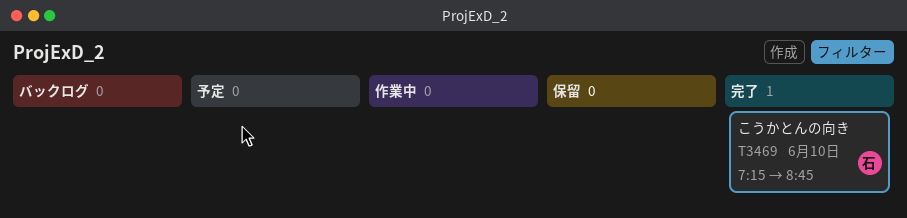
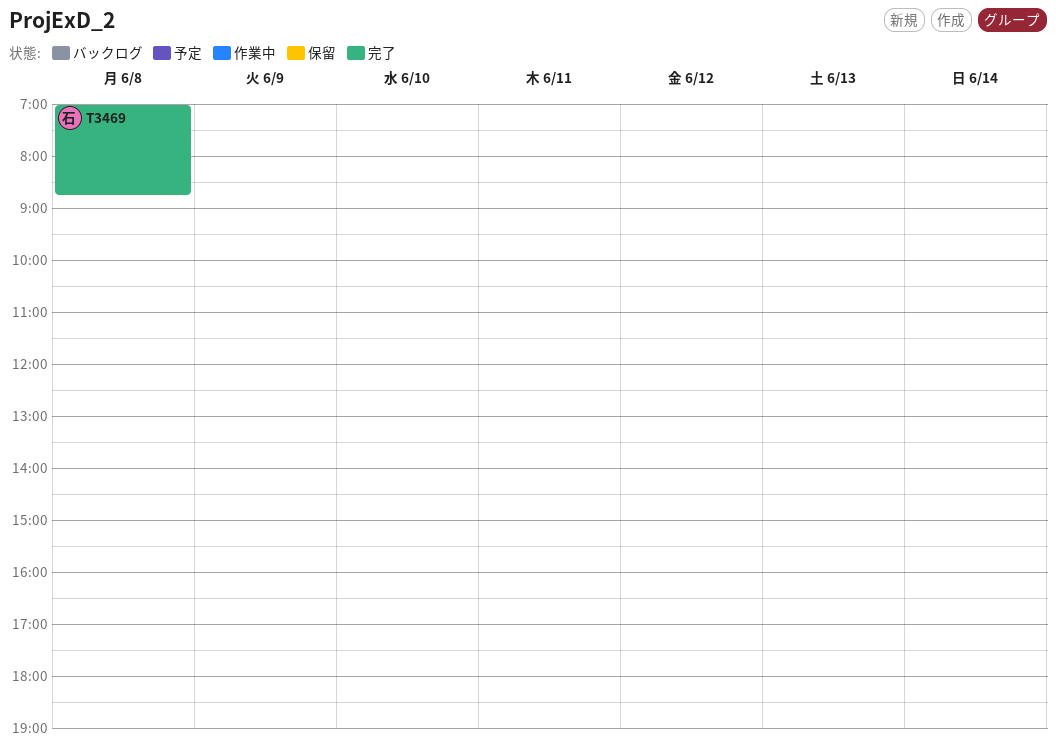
T3469, day: Jun 10 -> Jun 8
T3469, begins: 07:15 -> 07:00

